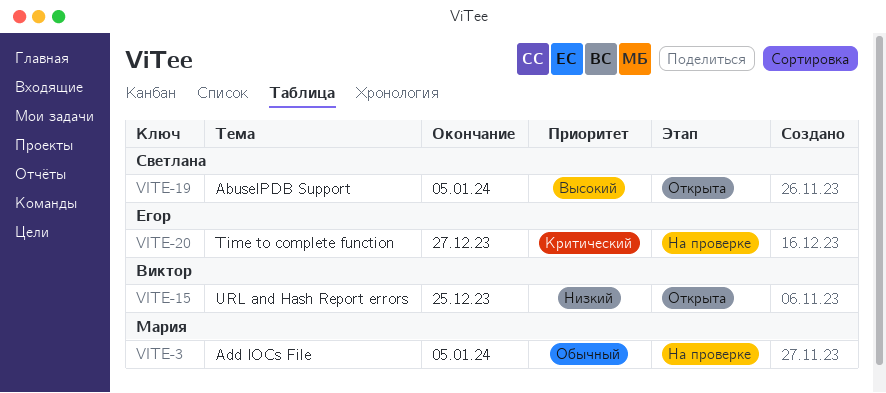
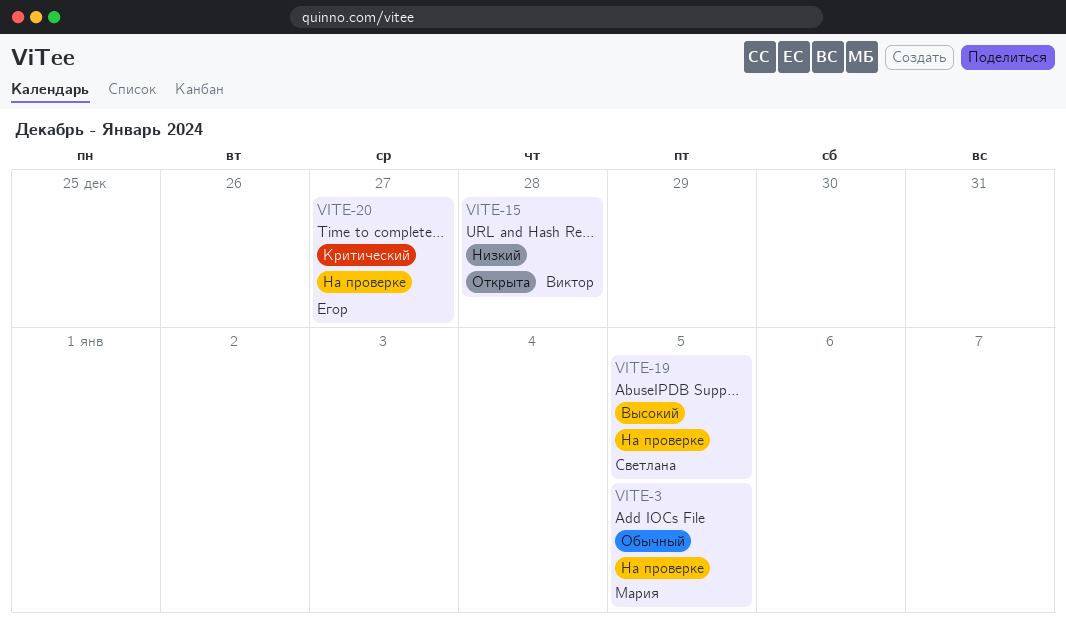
VITE-15, due: Dec 25 -> Dec 28
VITE-19, status: Открыта -> На проверке

